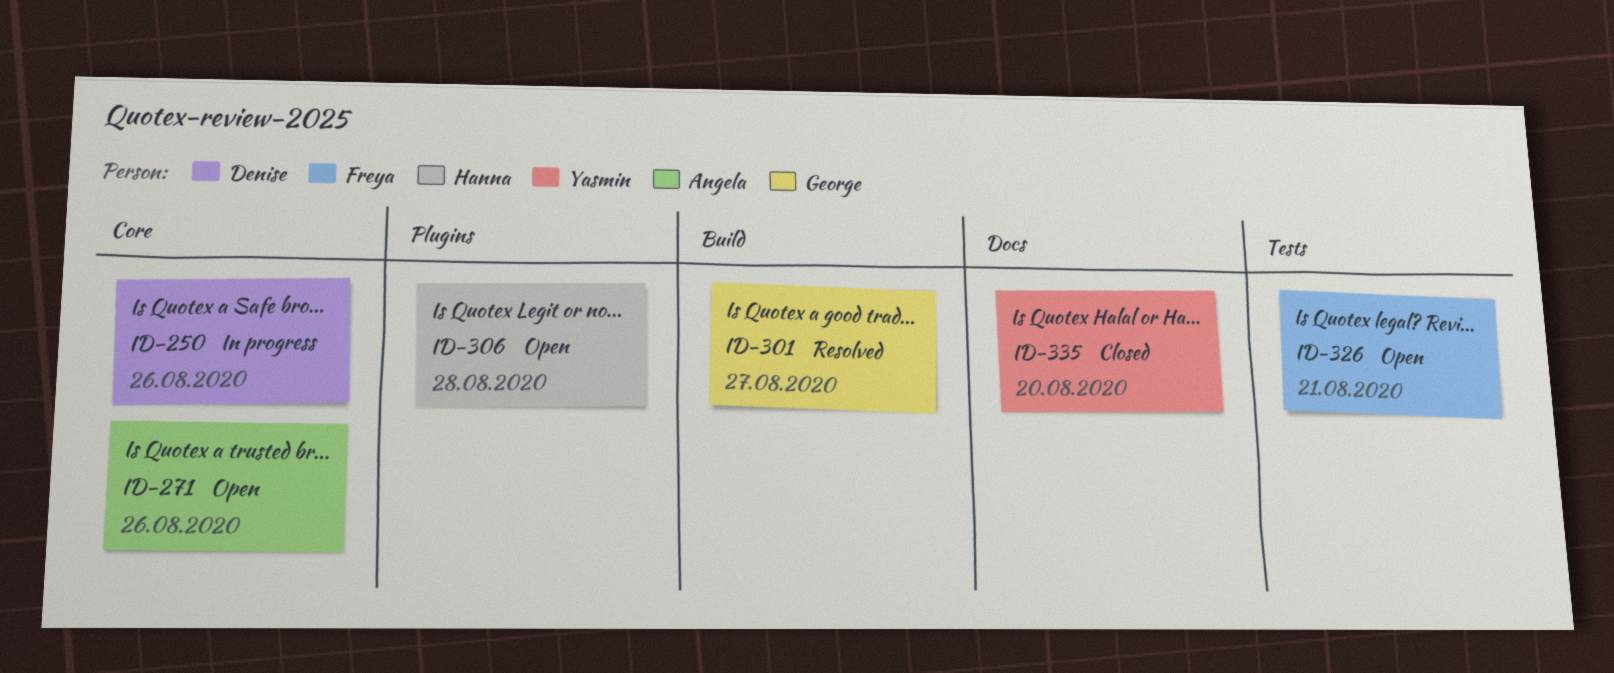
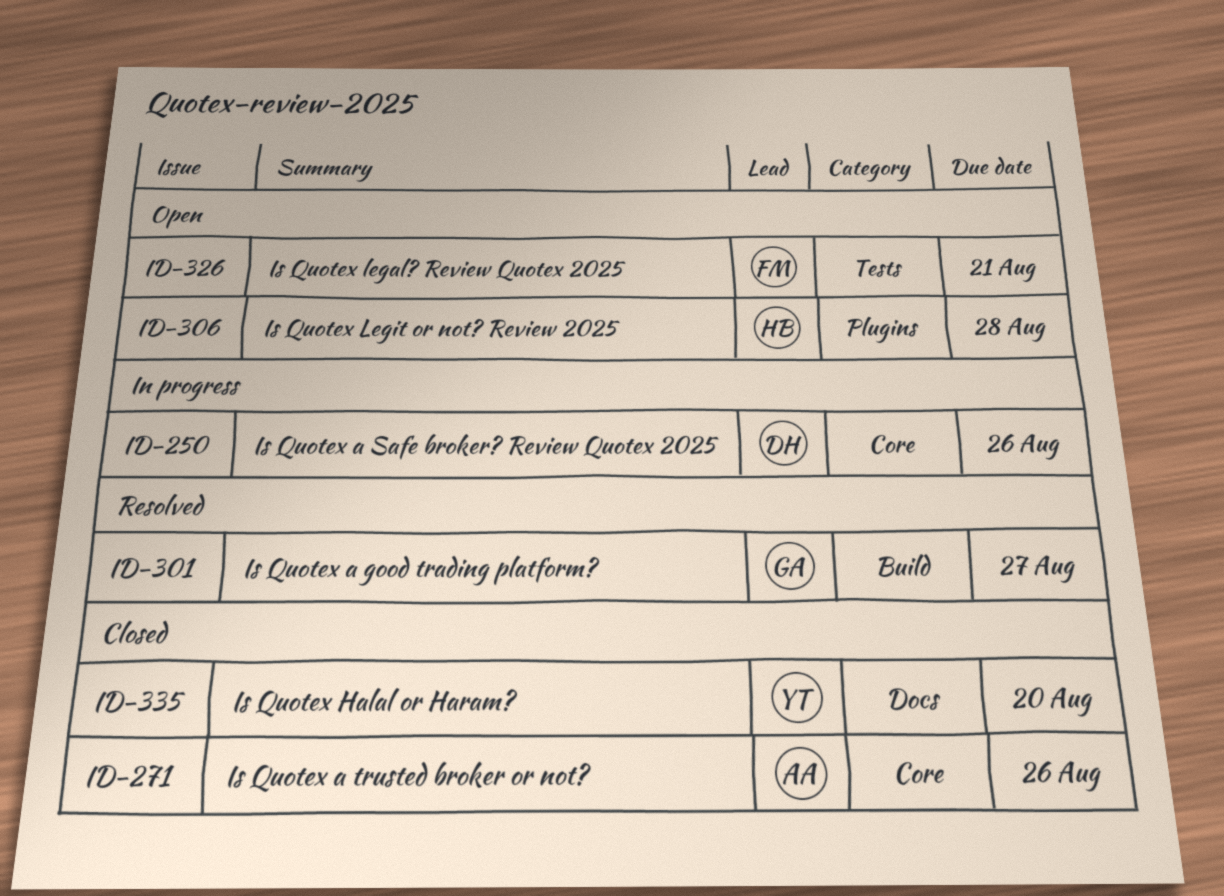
ID-271, status: Open -> Closed

